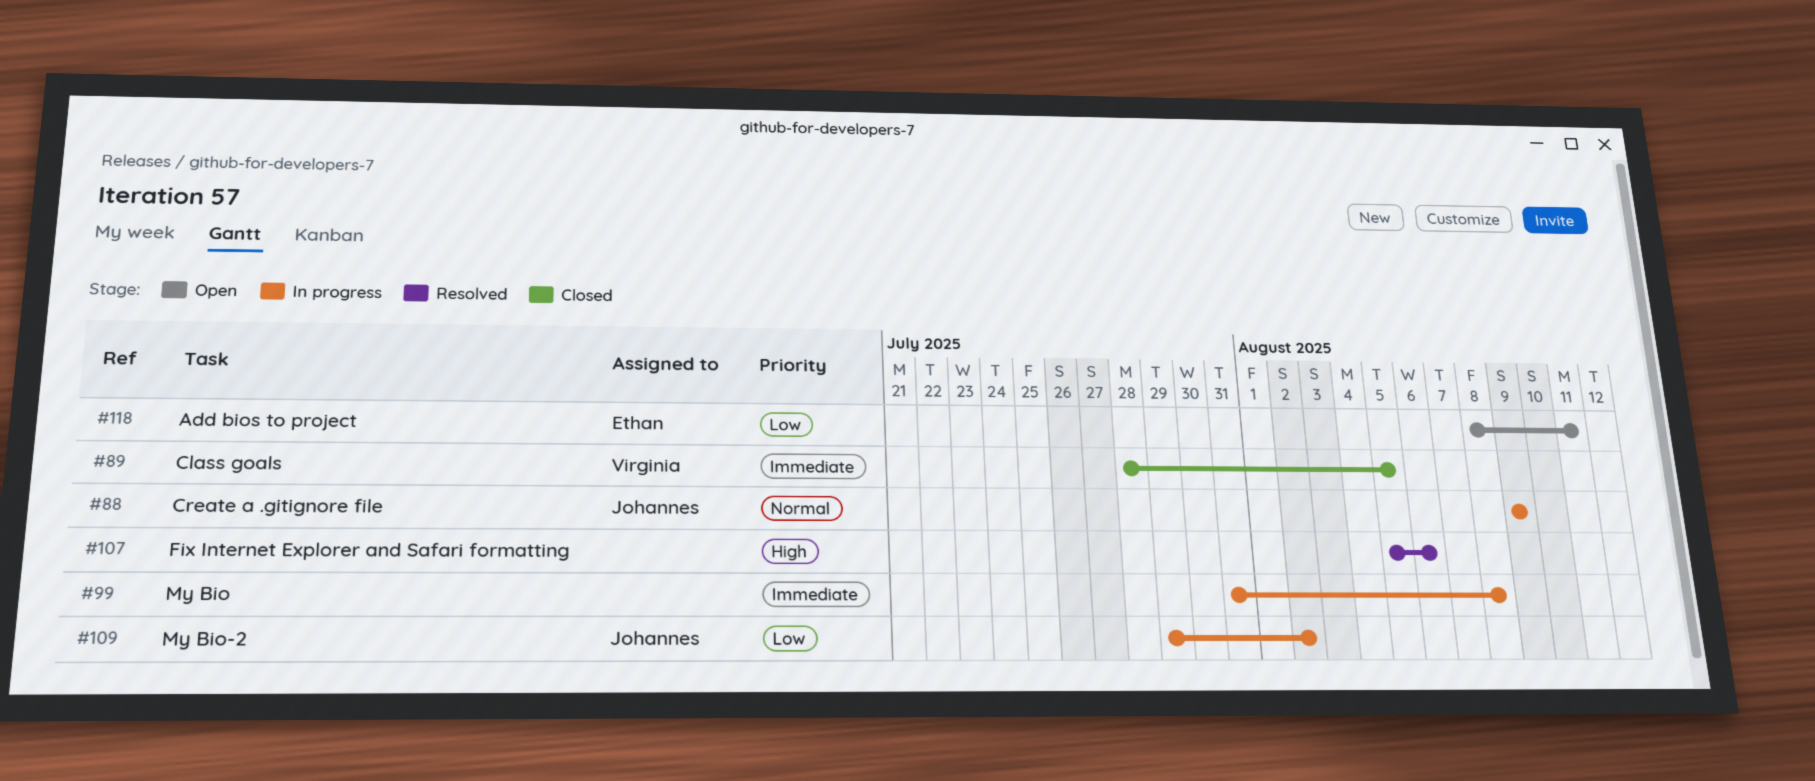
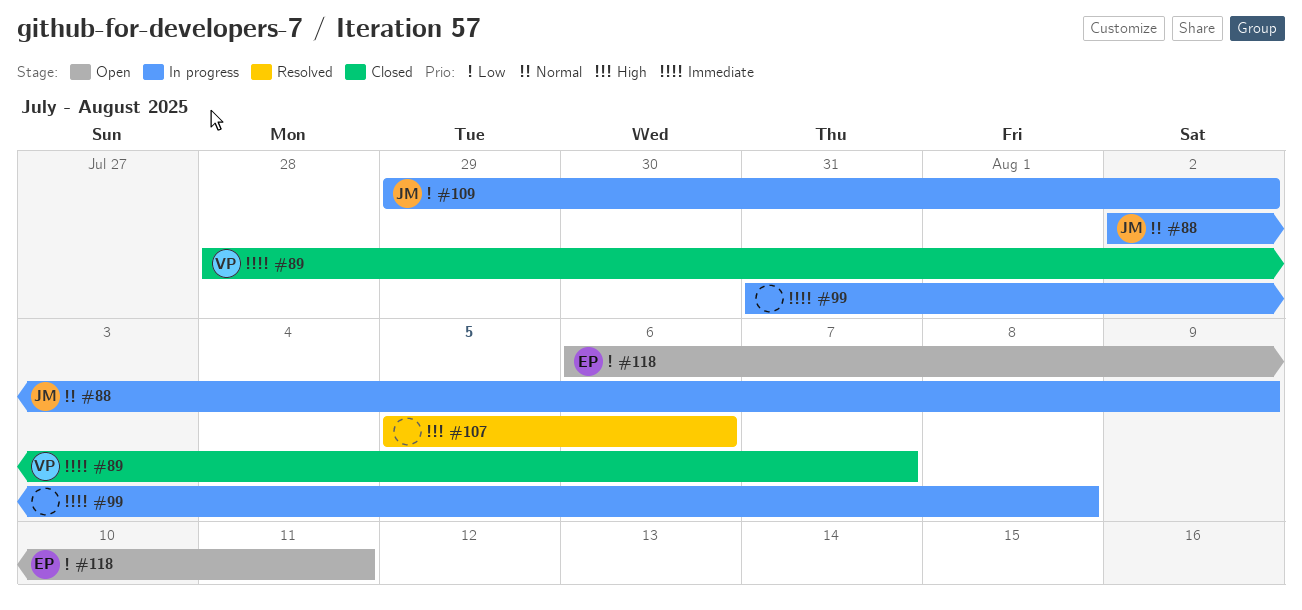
#88, start: Aug 9 -> Aug 2
#89, due: Aug 5 -> Aug 7
#118, start: Aug 8 -> Aug 6

